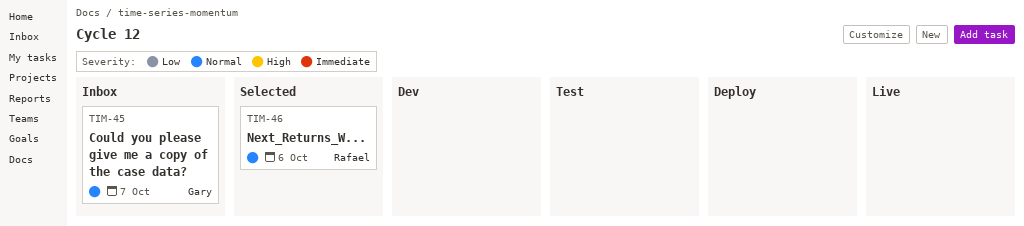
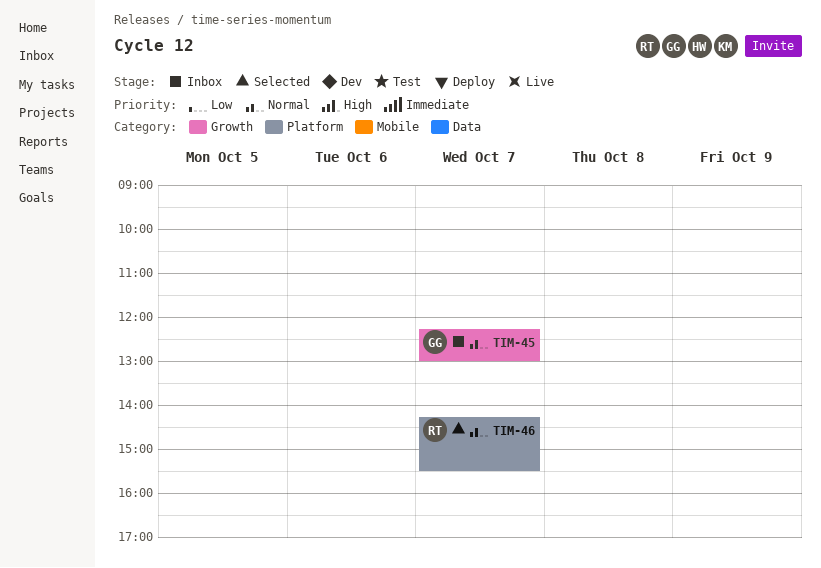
TIM-46, day: Oct 6 -> Oct 7

